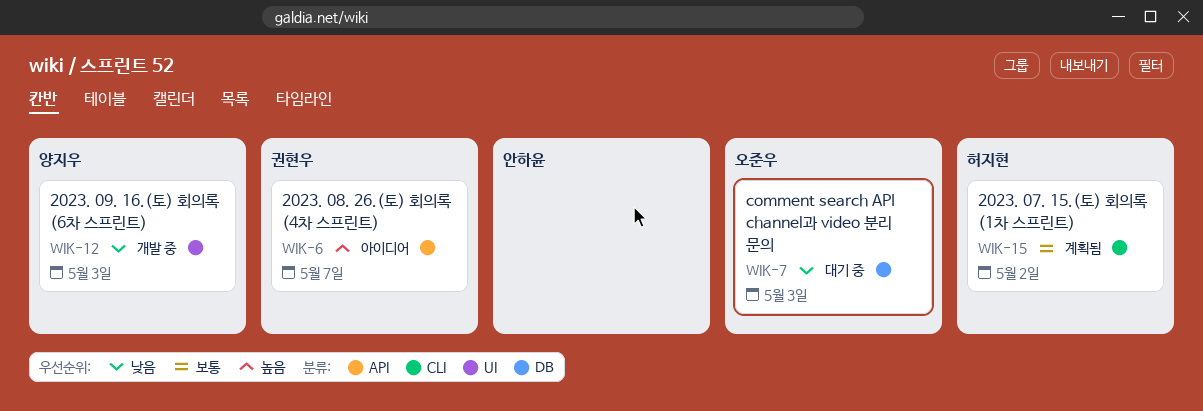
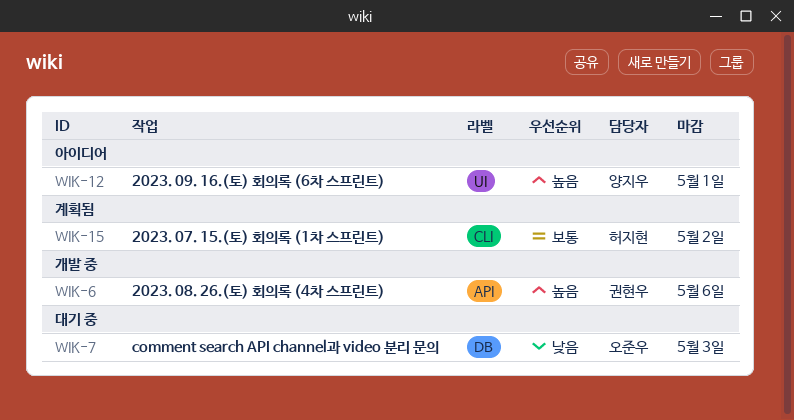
WIK-6, status: 아이디어 -> 개발 중
WIK-6, due: May 7 -> May 6
WIK-12, status: 개발 중 -> 아이디어
WIK-12, priority: 낮음 -> 높음
WIK-12, due: May 3 -> May 1

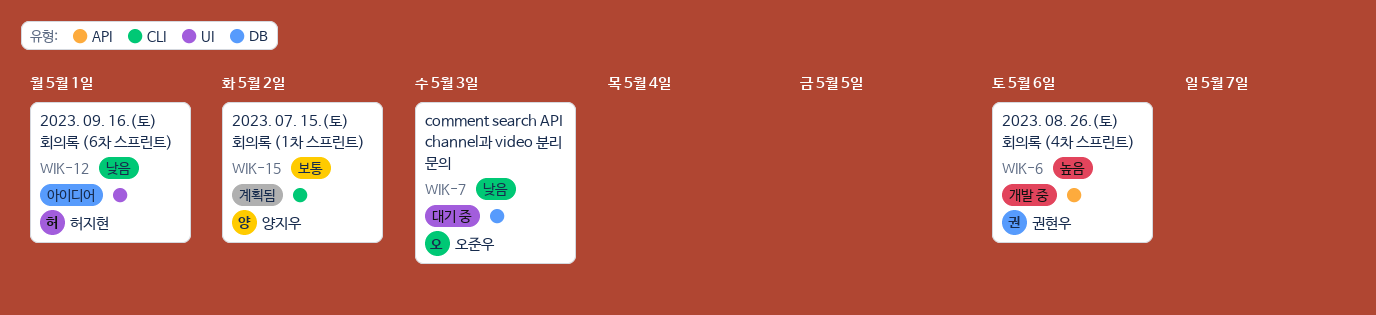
WIK-12, owner: 양지우 -> 허지현
WIK-12, priority: 높음 -> 낮음
WIK-15, owner: 허지현 -> 양지우

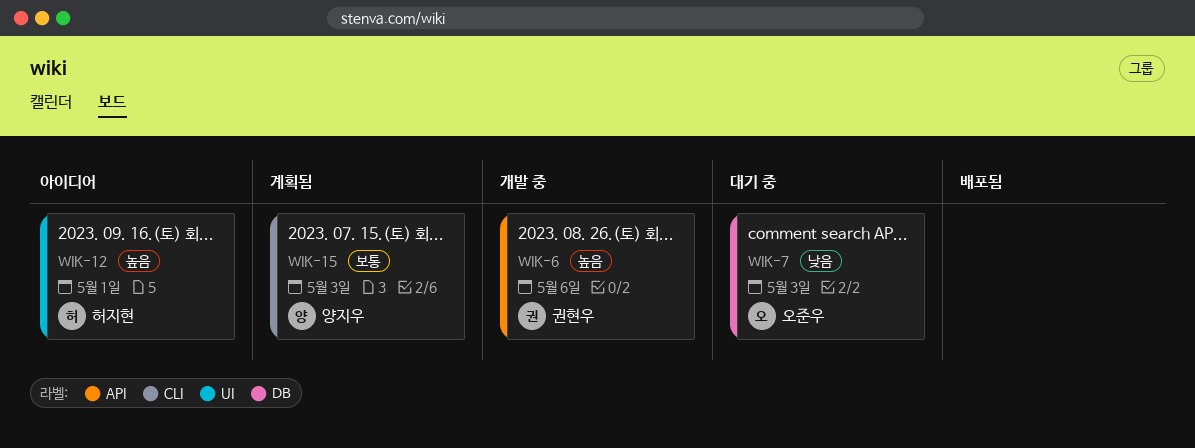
WIK-12, priority: 낮음 -> 높음
WIK-15, due: May 2 -> May 3

